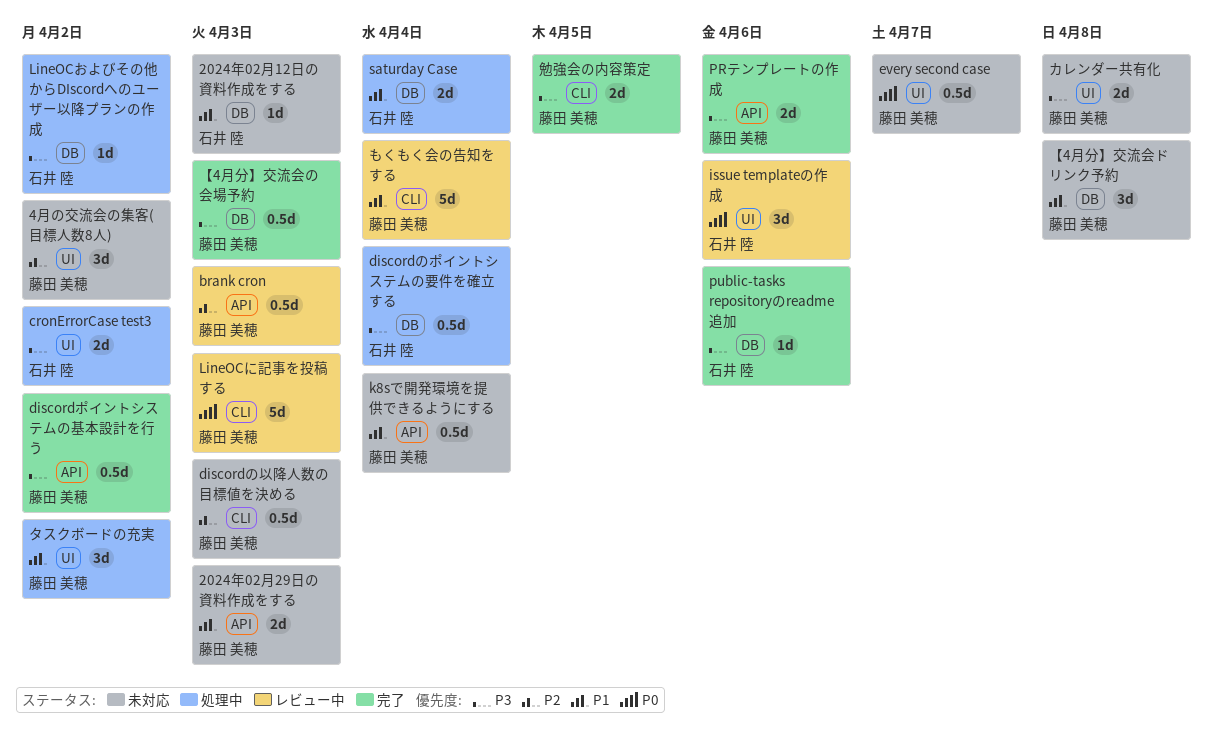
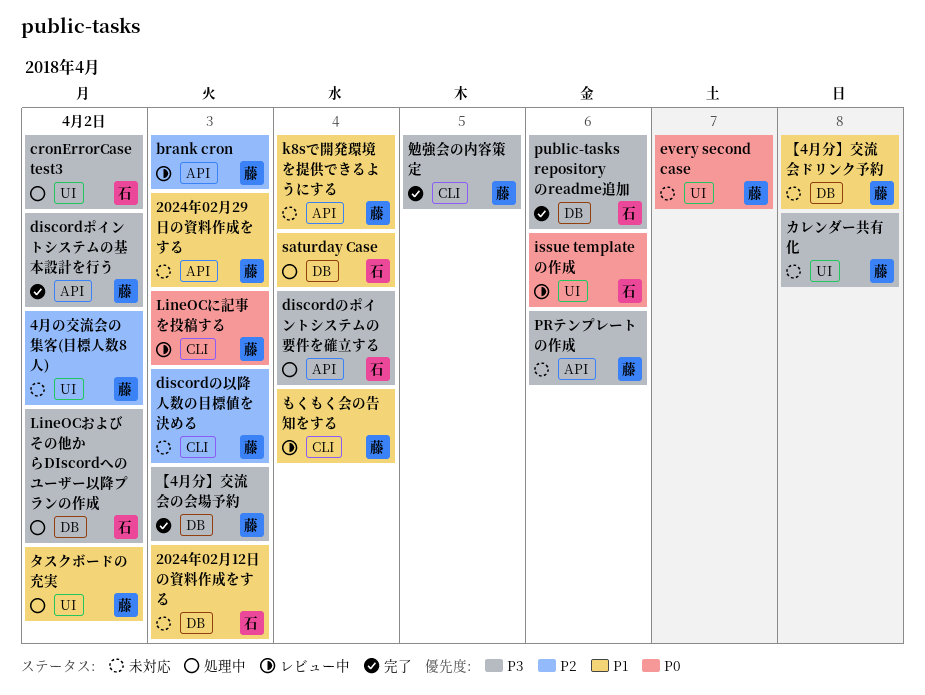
discordのポイントシステムの要件を確立する, label: DB -> API
PRテンプレートの作成, status: 完了 -> 未対応

